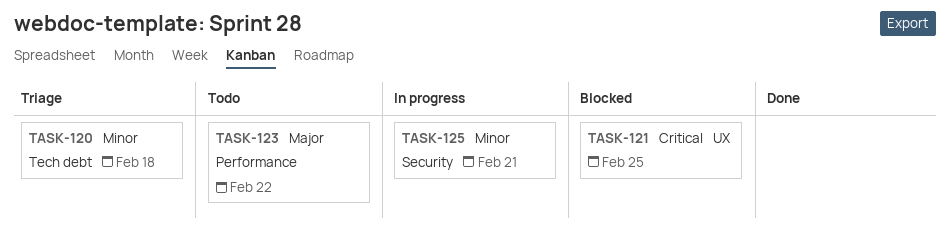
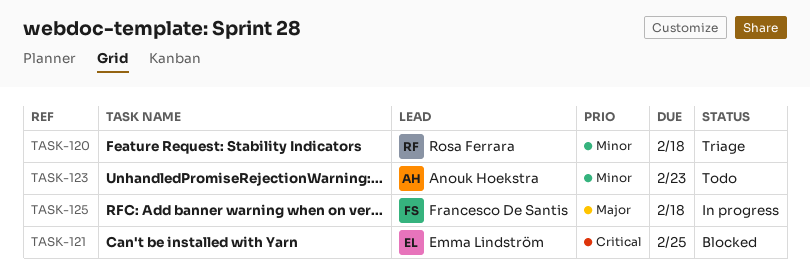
TASK-123, priority: Major -> Minor
TASK-123, due: Feb 22 -> Feb 23
TASK-125, priority: Minor -> Major
TASK-125, due: Feb 21 -> Feb 18

